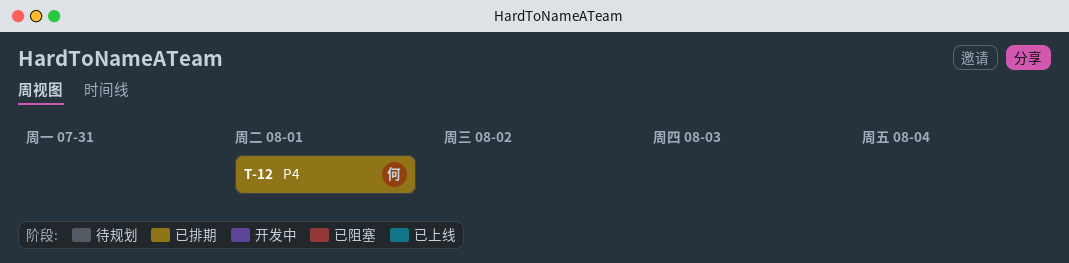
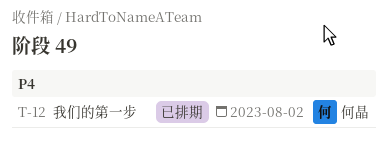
T-12, due: Aug 1 -> Aug 2

